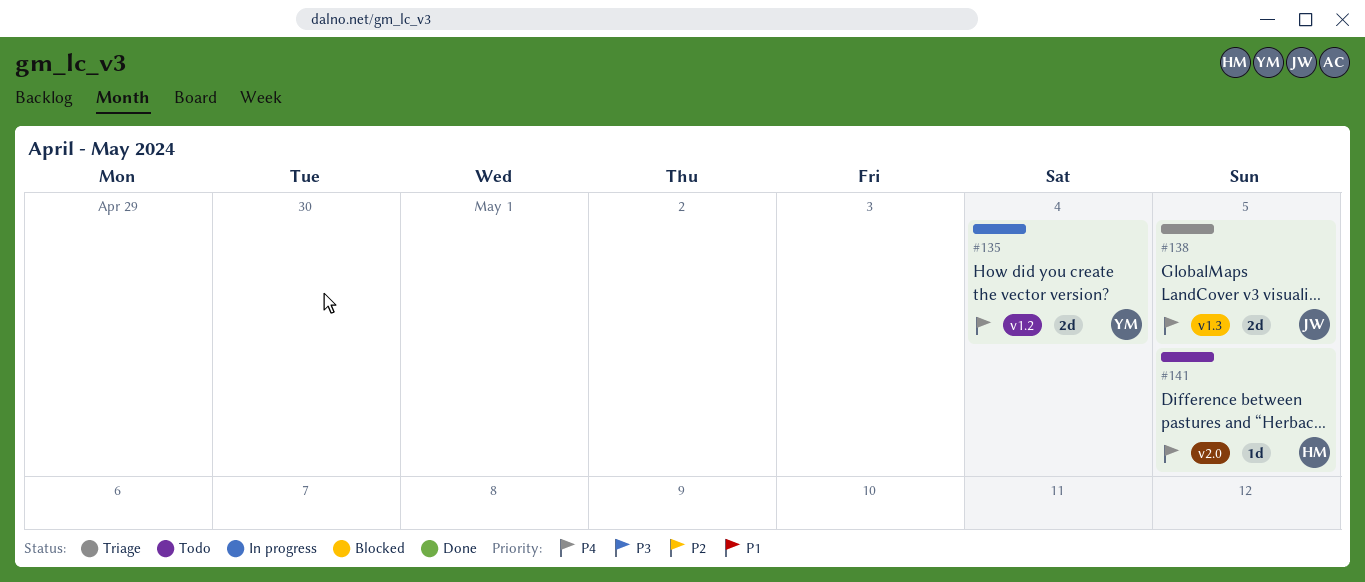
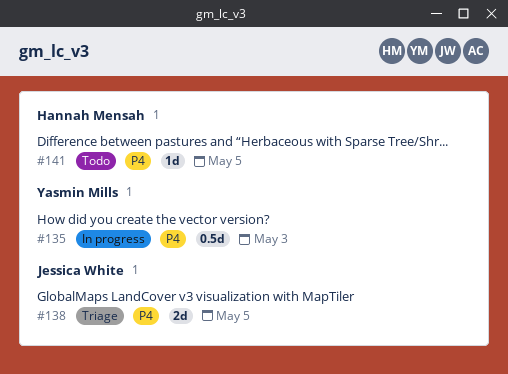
#135, estimate: 2d -> 0.5d
#135, due: May 4 -> May 3

